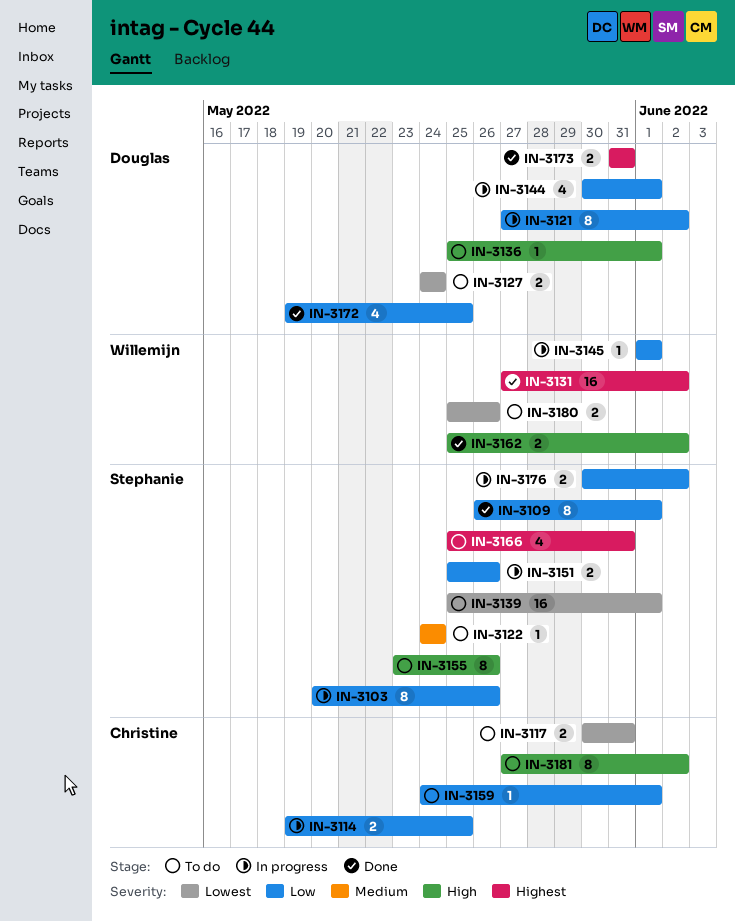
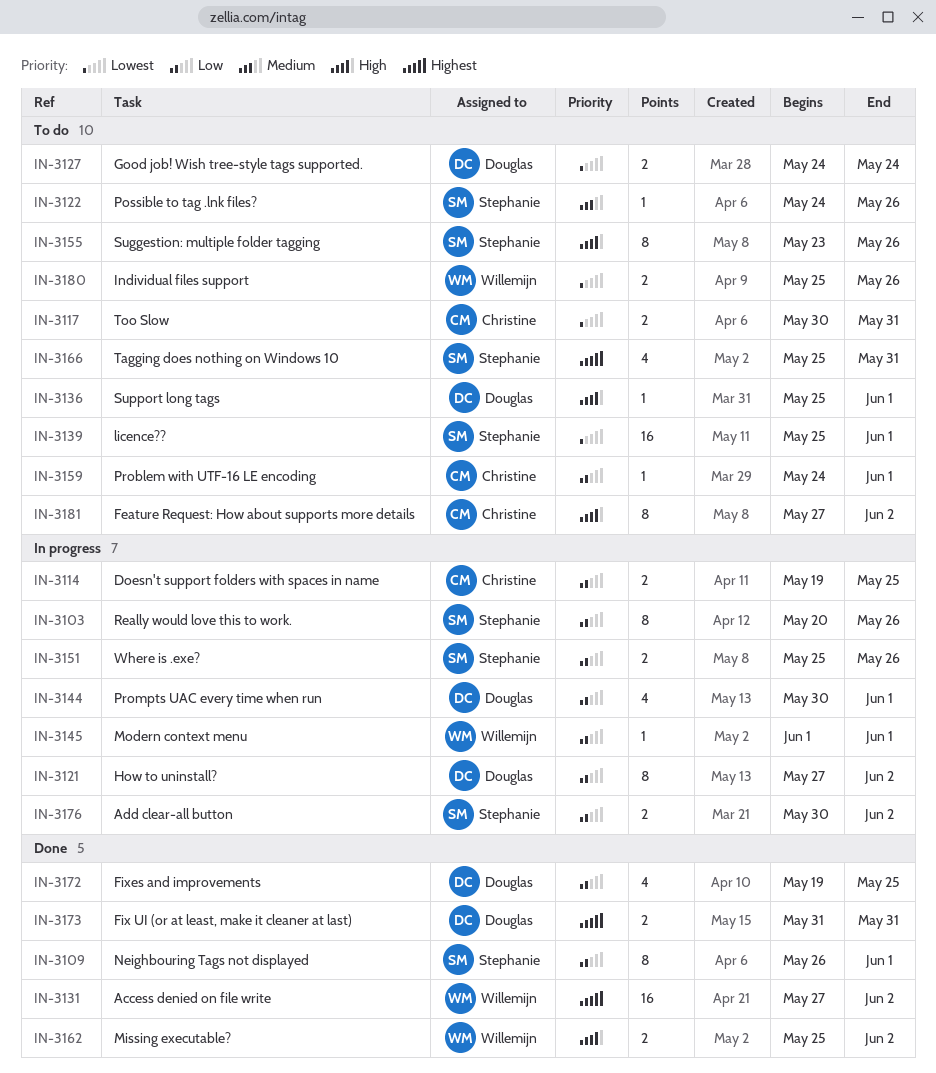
IN-3122, due: May 24 -> May 26

